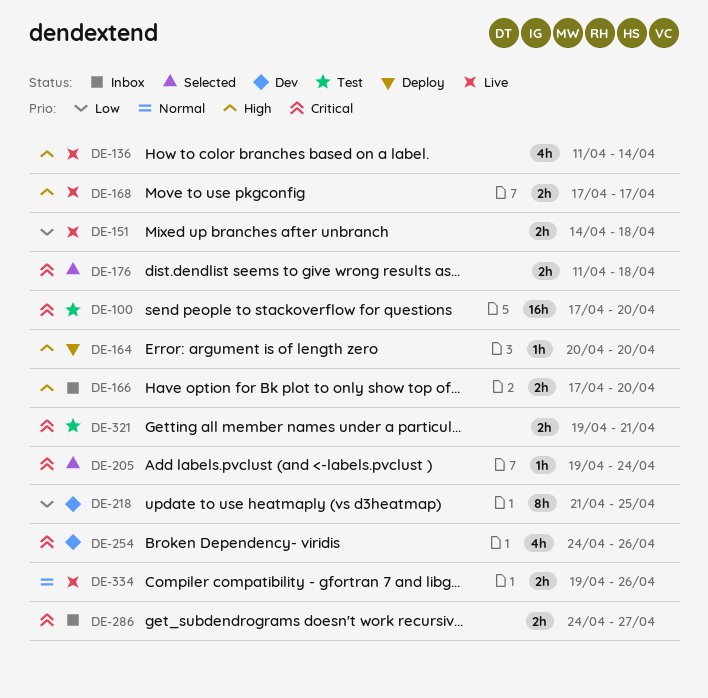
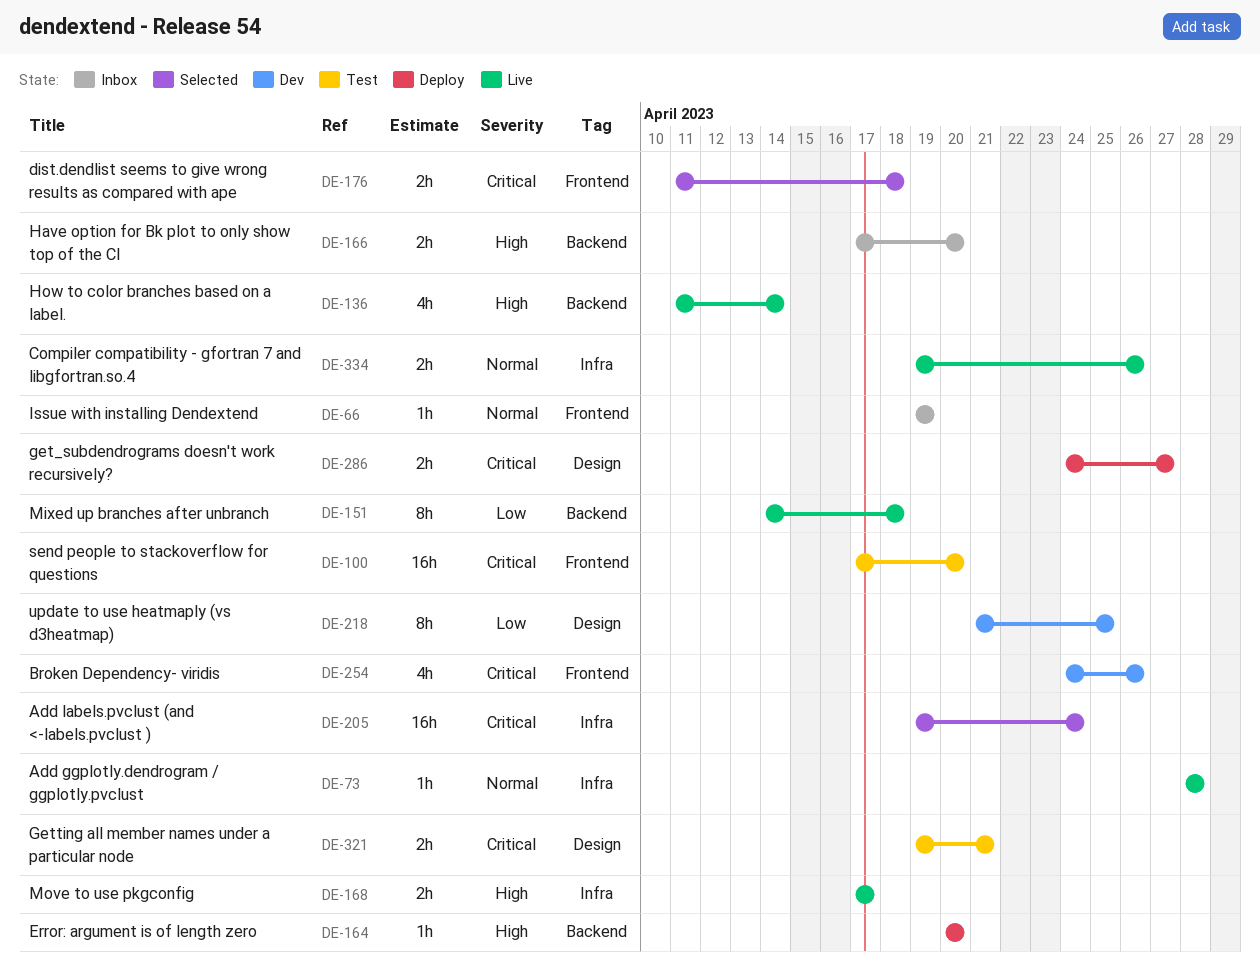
DE-66: none -> present
DE-73: none -> present
DE-151, estimate: 2h -> 8h
DE-205, estimate: 1h -> 16h
DE-286, status: Inbox -> Deploy

